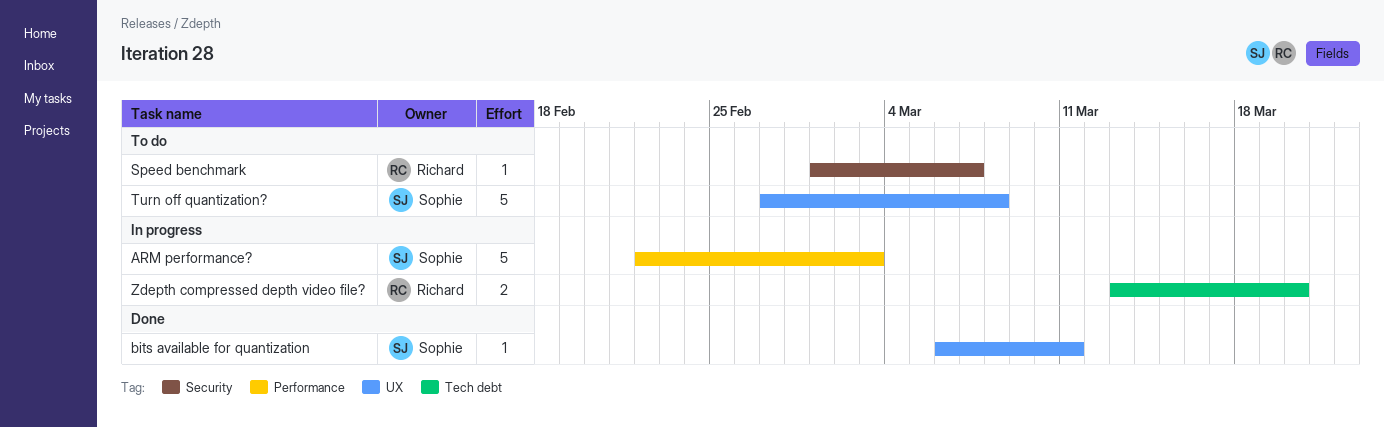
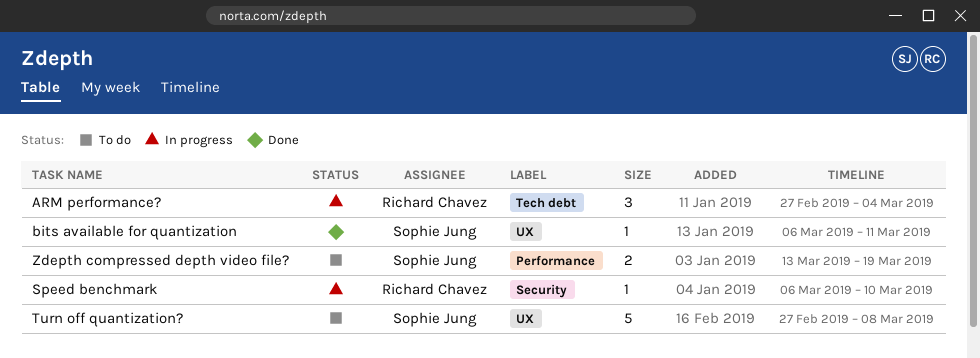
ARM performance?, owner: Sophie Jung -> Richard Chavez
ARM performance?, label: Performance -> Tech debt
ARM performance?, estimate: 5 -> 3
ARM performance?, start: Feb 22 -> Feb 27
ARM performance?, due: Mar 3 -> Mar 4
Speed benchmark, status: To do -> In progress
Speed benchmark, start: Mar 1 -> Mar 6
Speed benchmark, due: Mar 7 -> Mar 10
Zdepth compressed depth video file?, status: In progress -> To do
Zdepth compressed depth video file?, owner: Richard Chavez -> Sophie Jung
Zdepth compressed depth video file?, label: Tech debt -> Performance
Zdepth compressed depth video file?, due: Mar 20 -> Mar 19

